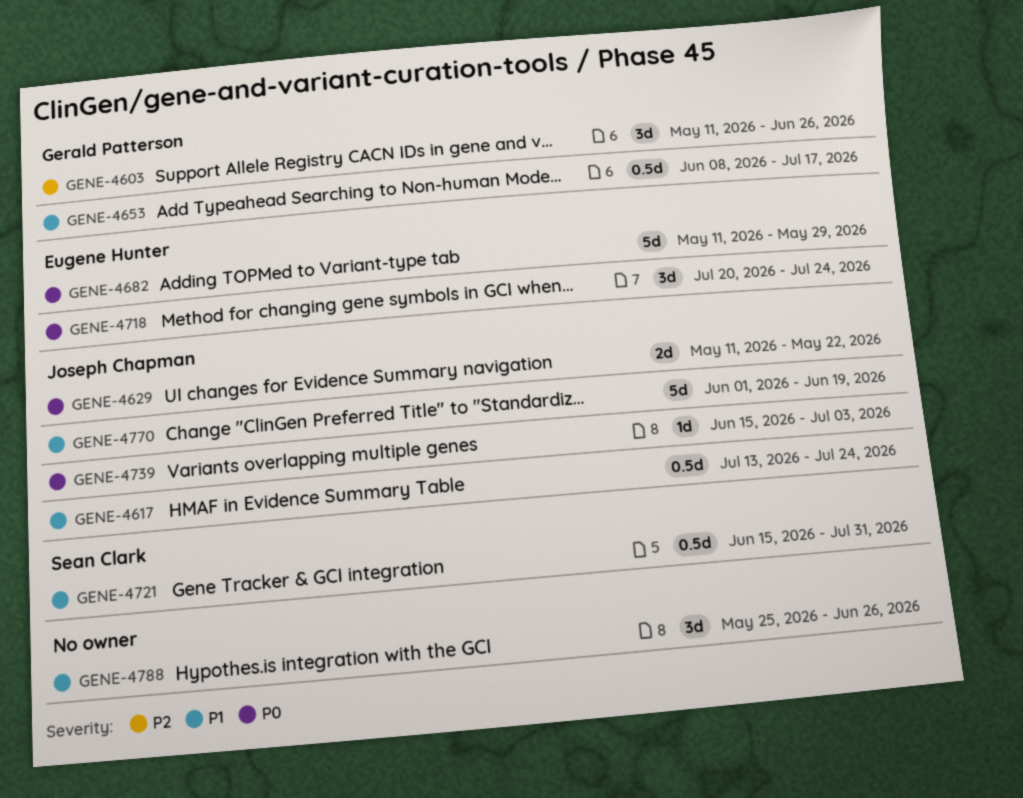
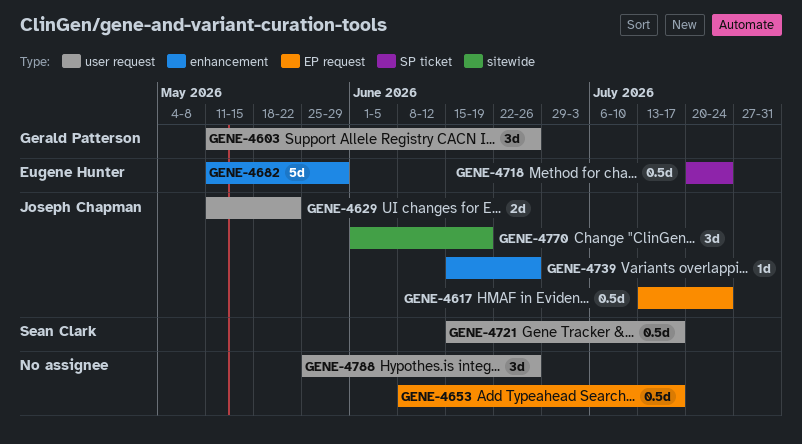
GENE-4653, owner: Gerald Patterson -> none
GENE-4718, estimate: 3d -> 0.5d
GENE-4721, due: Jul 31 -> Jul 17
GENE-4739, due: Jul 3 -> Jun 26
GENE-4770, estimate: 5d -> 3d

